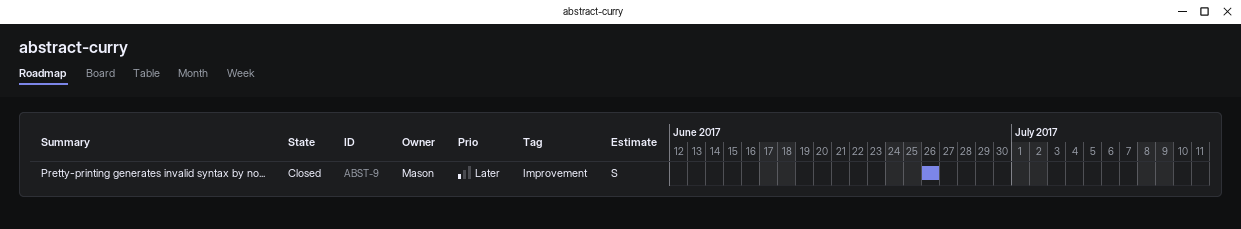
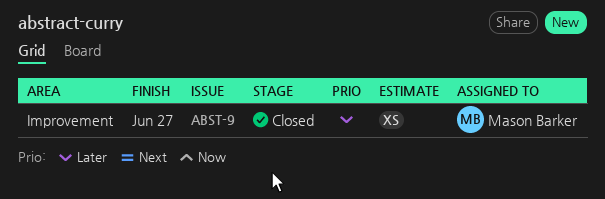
ABST-9, estimate: S -> XS
ABST-9, due: Jun 26 -> Jun 27

